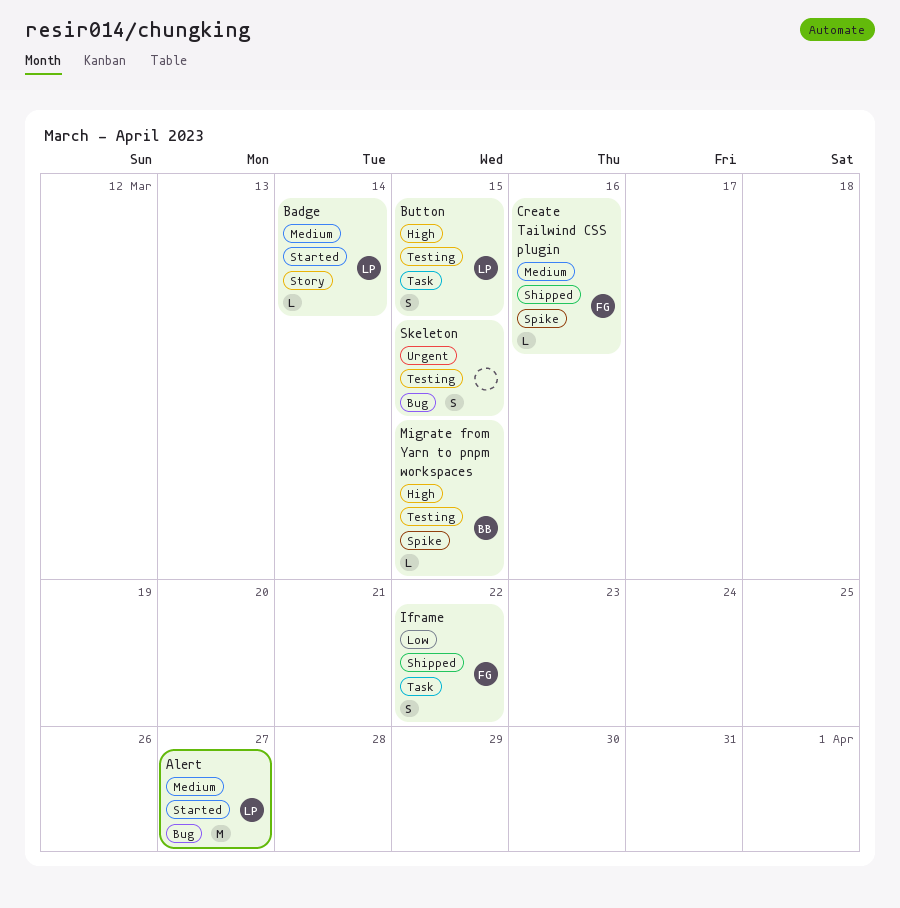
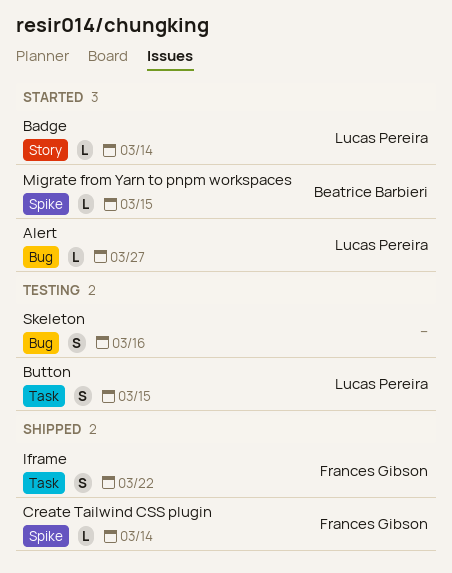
Alert, estimate: M -> L
Create Tailwind CSS plugin, due: Mar 16 -> Mar 14
Migrate from Yarn to pnpm workspaces, status: Testing -> Started
Skeleton, due: Mar 15 -> Mar 16

